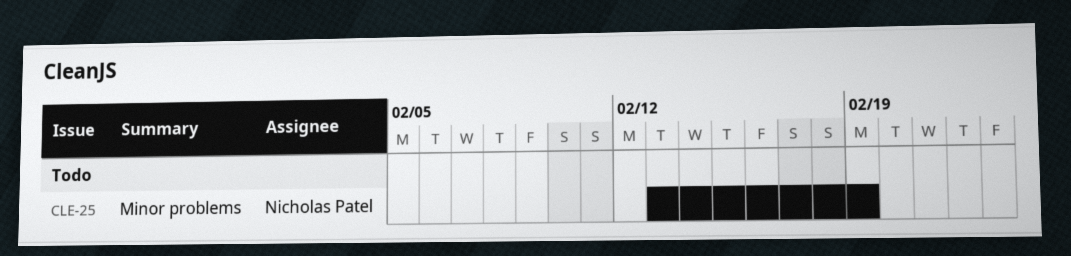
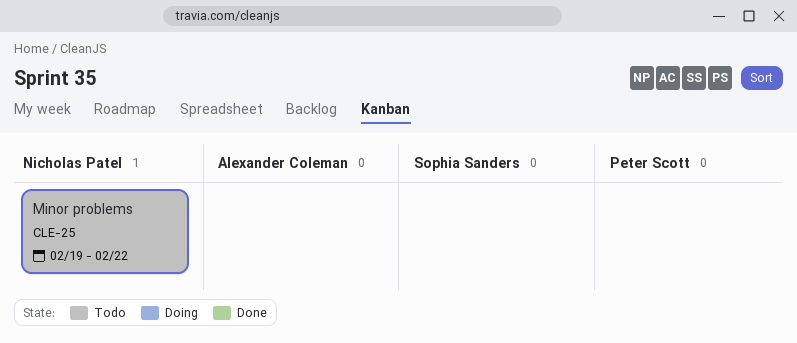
CLE-25, start: Feb 13 -> Feb 19
CLE-25, due: Feb 19 -> Feb 22

